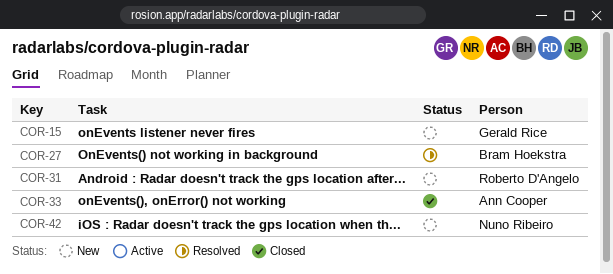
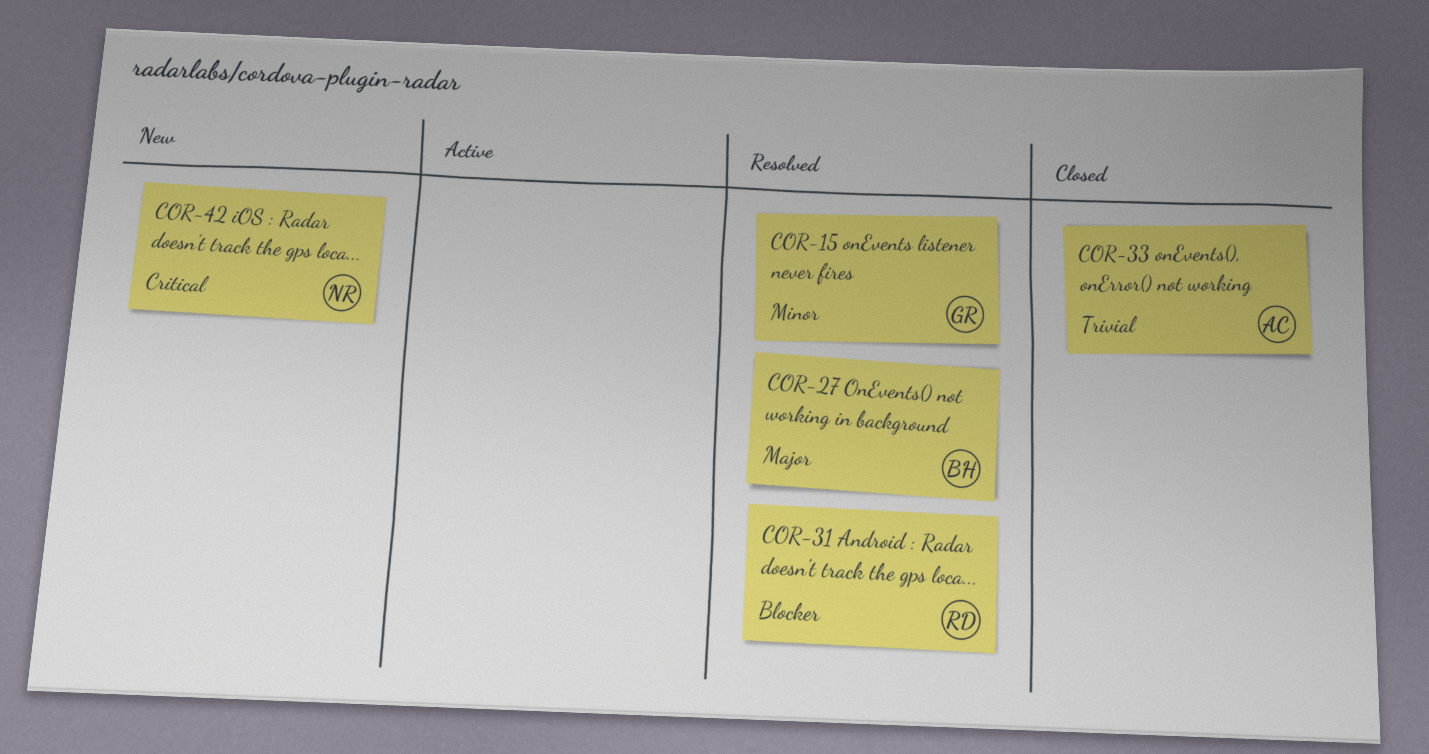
COR-15, status: New -> Resolved
COR-31, status: New -> Resolved

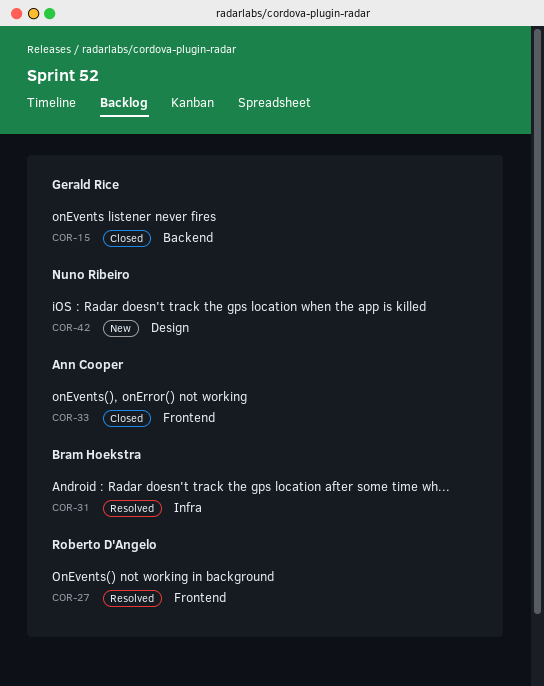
COR-15, status: Resolved -> Closed
COR-27, owner: Bram Hoekstra -> Roberto D'Angelo
COR-31, owner: Roberto D'Angelo -> Bram Hoekstra

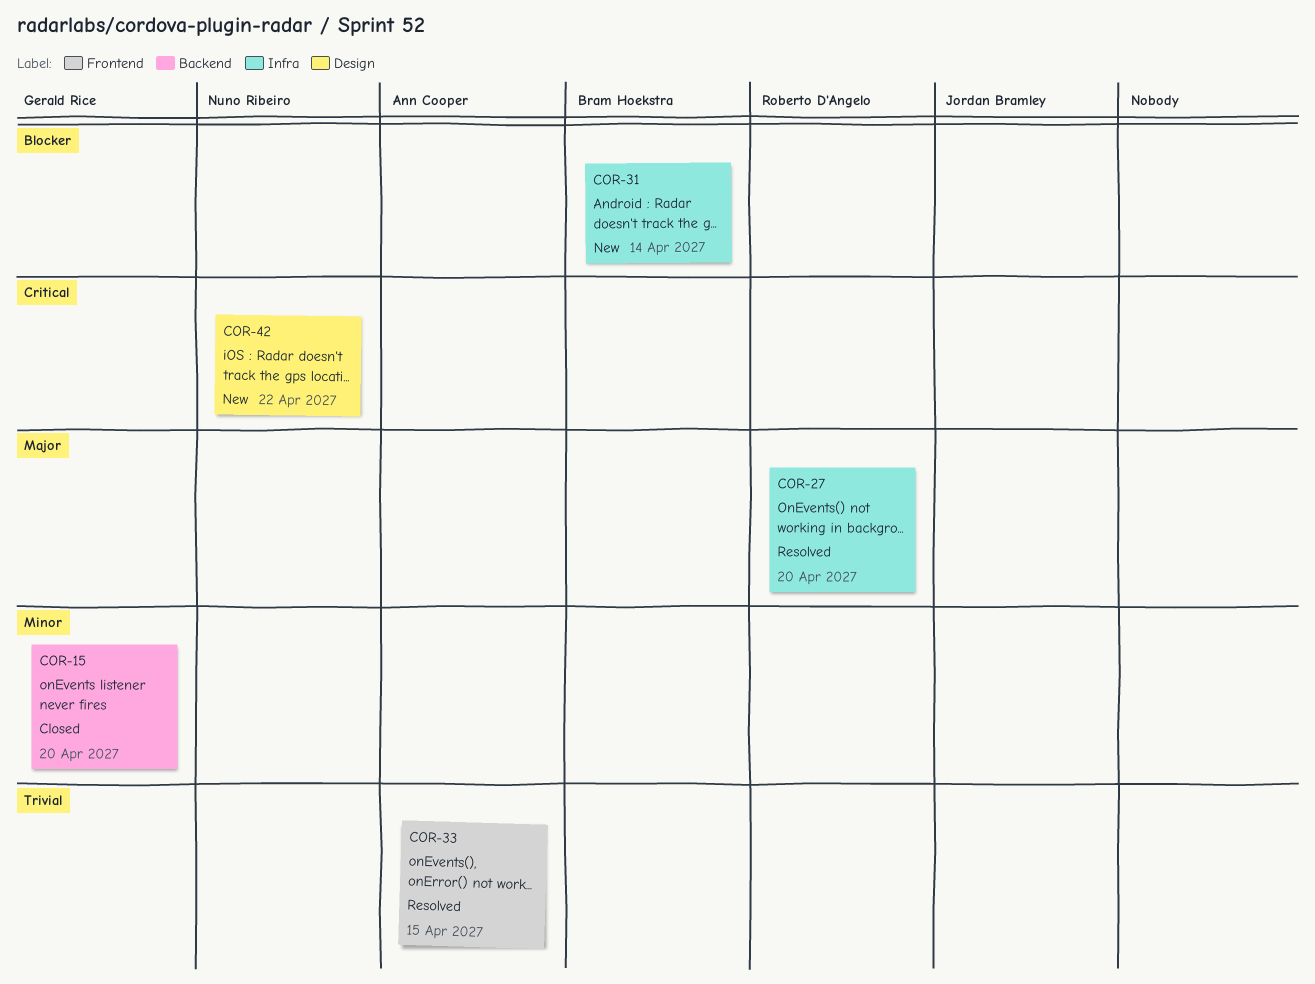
COR-27, label: Frontend -> Infra
COR-31, status: Resolved -> New
COR-33, status: Closed -> Resolved

